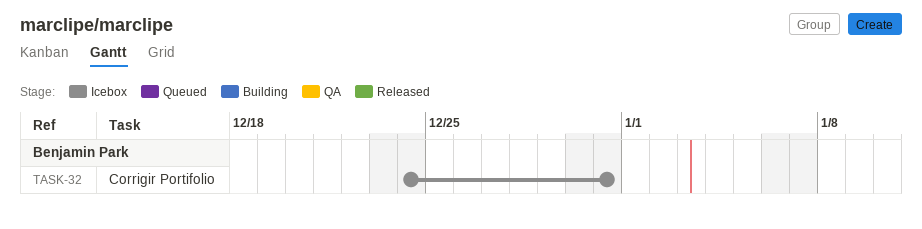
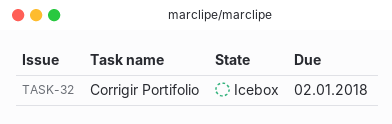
TASK-32, due: Dec 31 -> Jan 2

